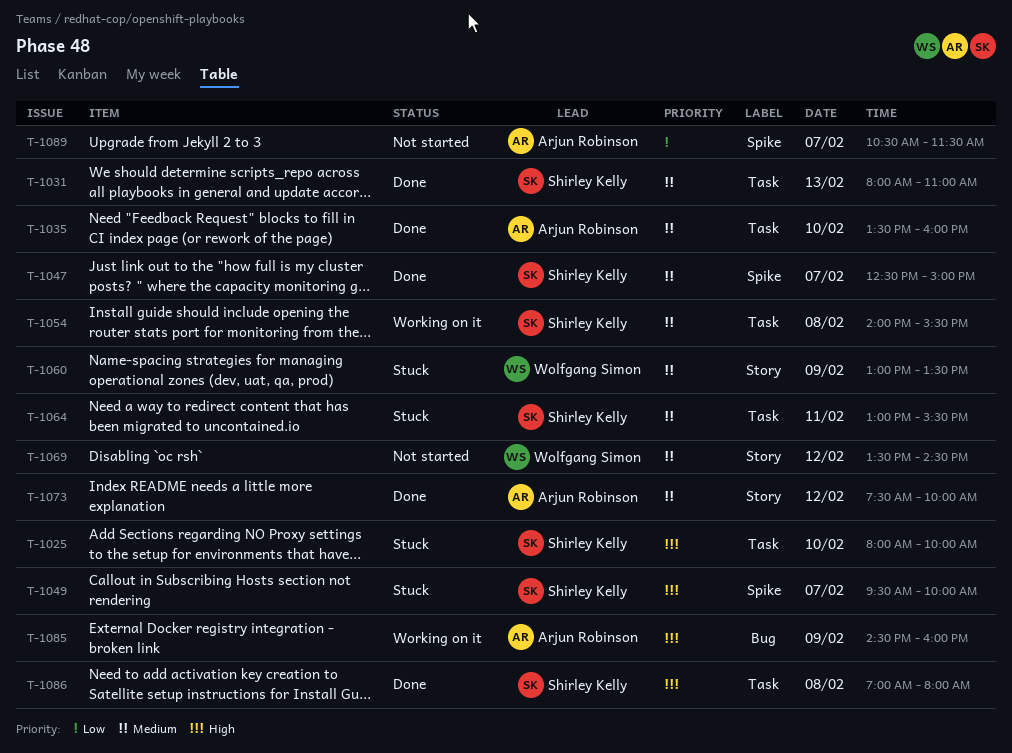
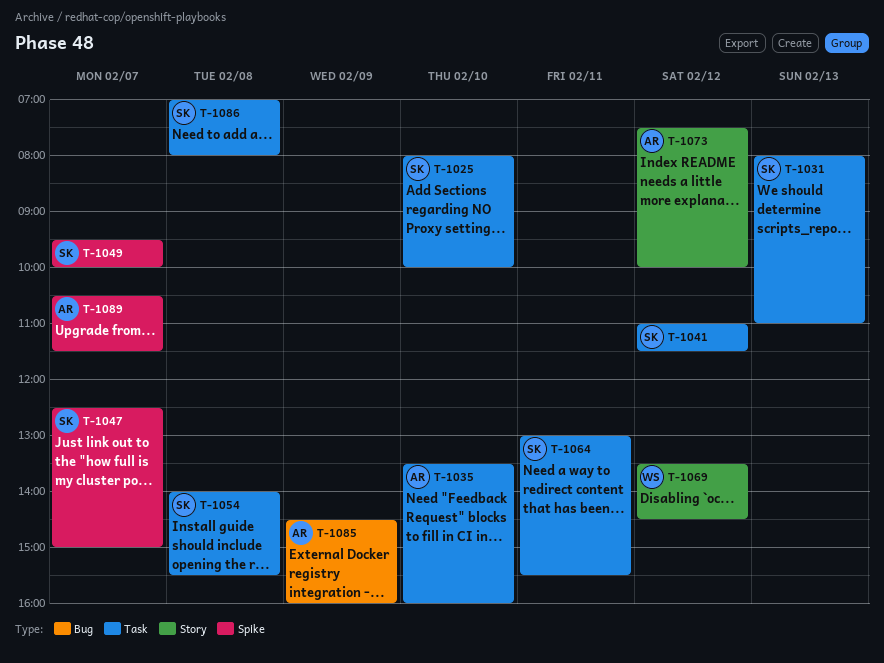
T-1041: none -> present
T-1060: present -> none

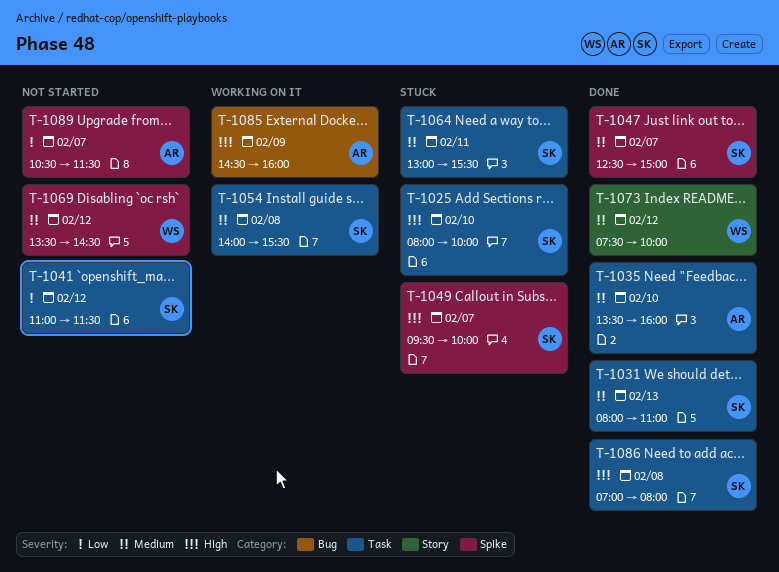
T-1069, label: Story -> Spike
T-1073, owner: AR -> WS

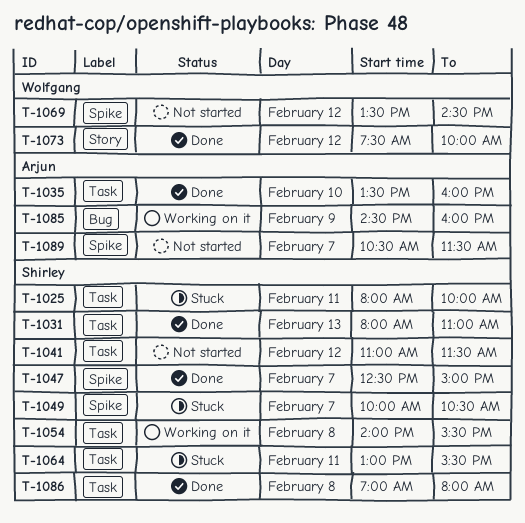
T-1025, day: Feb 10 -> Feb 11
T-1049, begins: 09:30 -> 10:00
T-1049, ends: 10:00 -> 10:30

